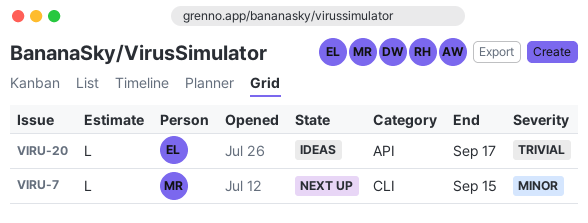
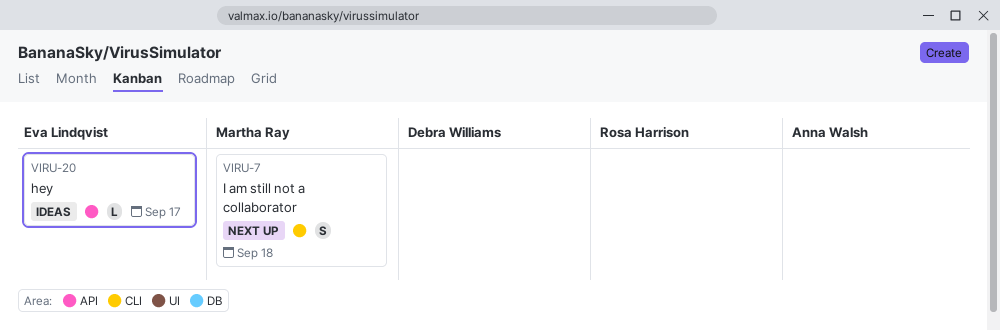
VIRU-7, estimate: L -> S
VIRU-7, due: Sep 15 -> Sep 18

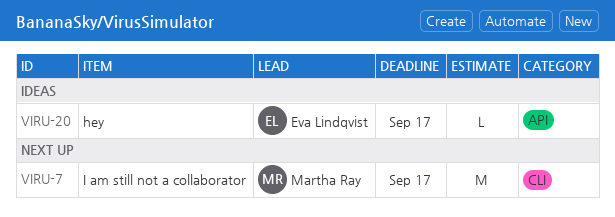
VIRU-7, estimate: S -> M
VIRU-7, due: Sep 18 -> Sep 17

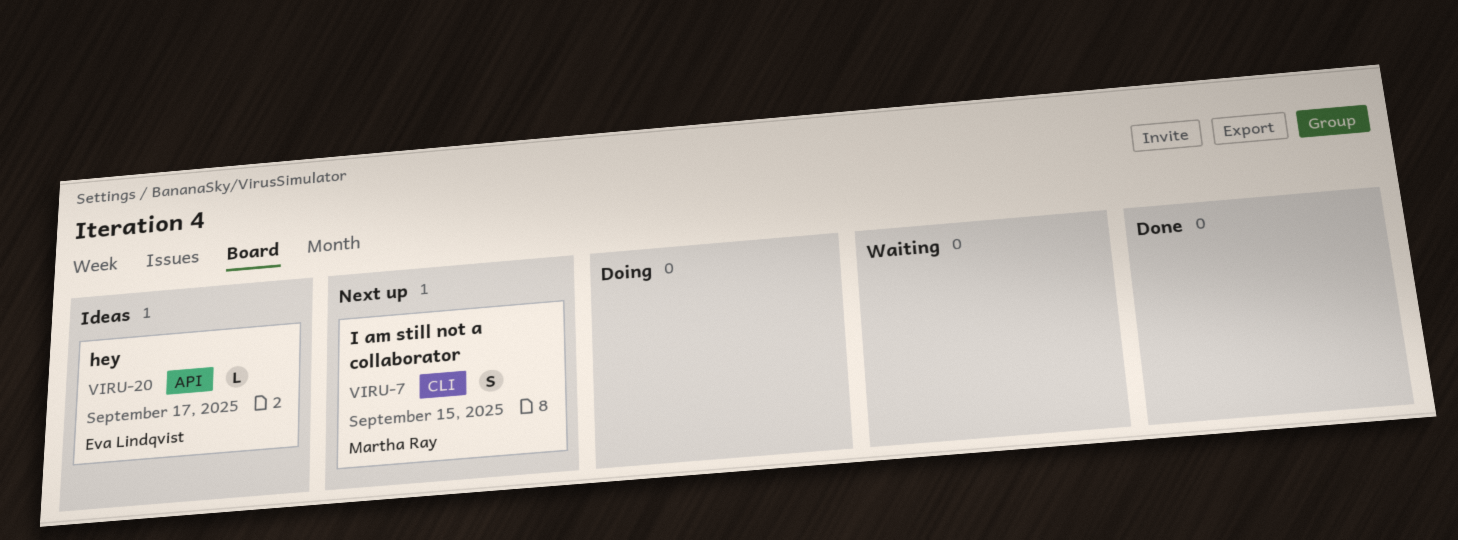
VIRU-7, estimate: M -> S
VIRU-7, due: Sep 17 -> Sep 15

